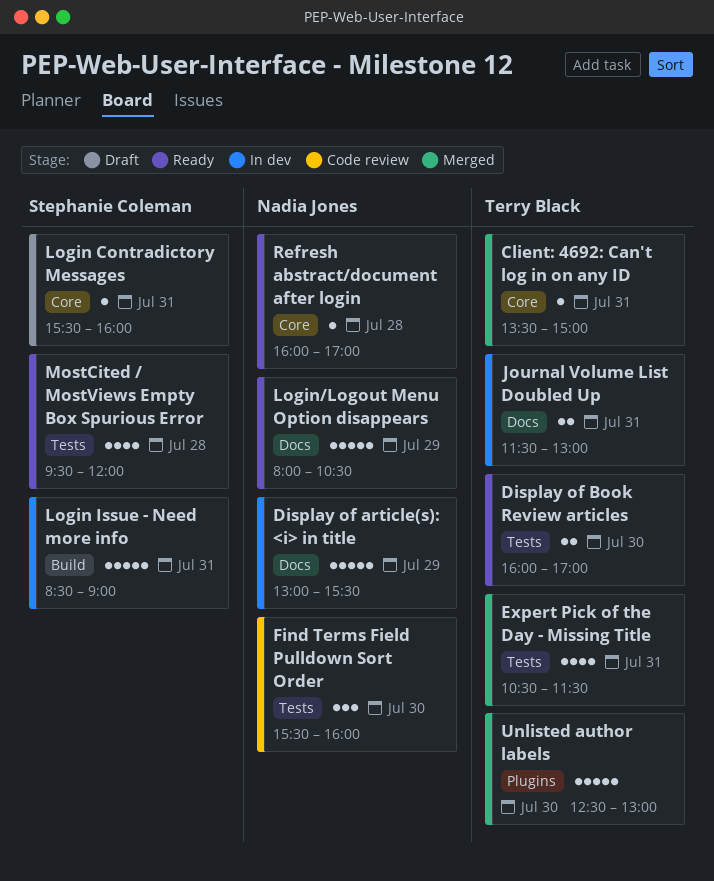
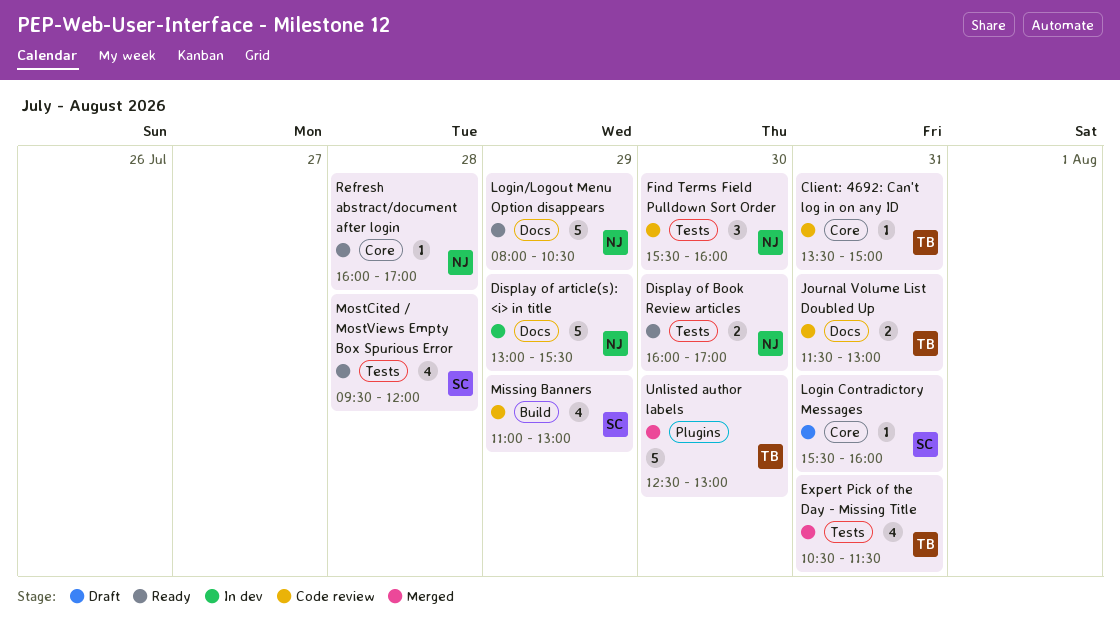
Client: 4692: Can't log in on any ID, status: Merged -> Code review
Display of Book Review articles, owner: Terry Black -> Nadia Jones
Journal Volume List Doubled Up, status: In dev -> Code review
Login Issue - Need more info: present -> none
Missing Banners: none -> present

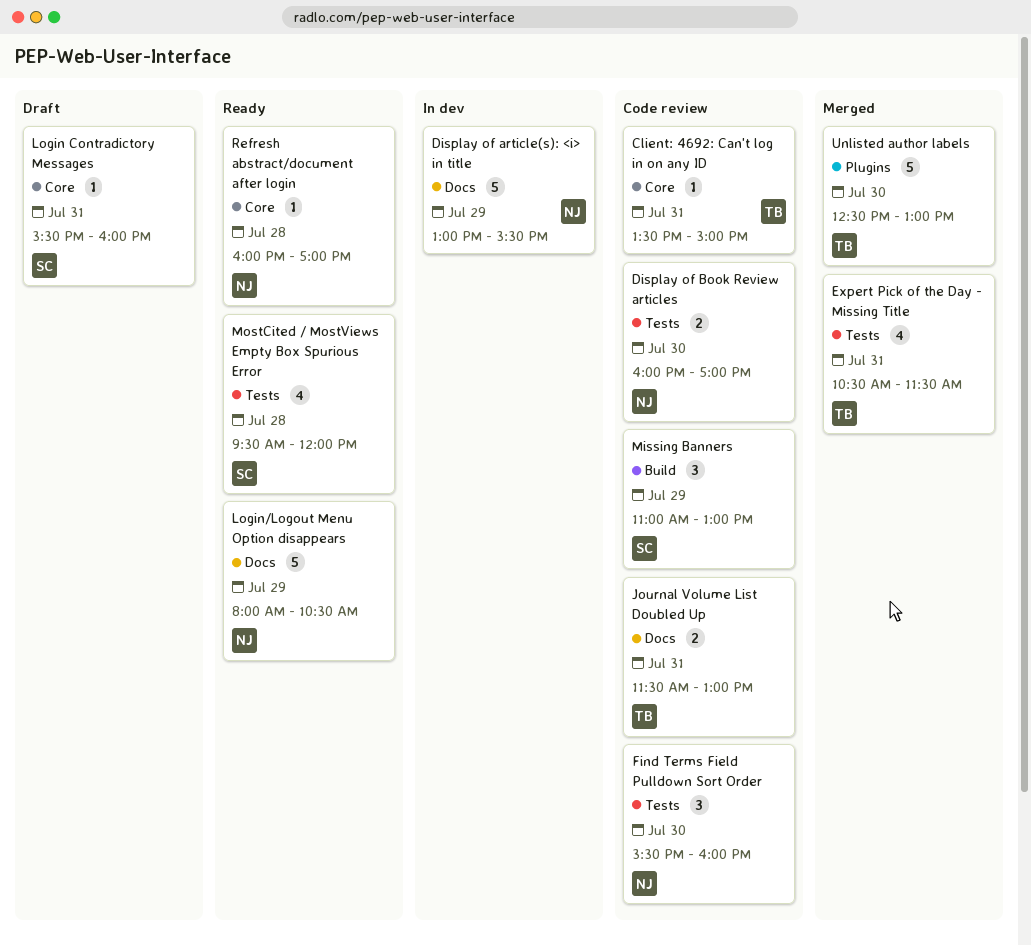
Display of Book Review articles, status: Ready -> Code review
Missing Banners, estimate: 4 -> 3

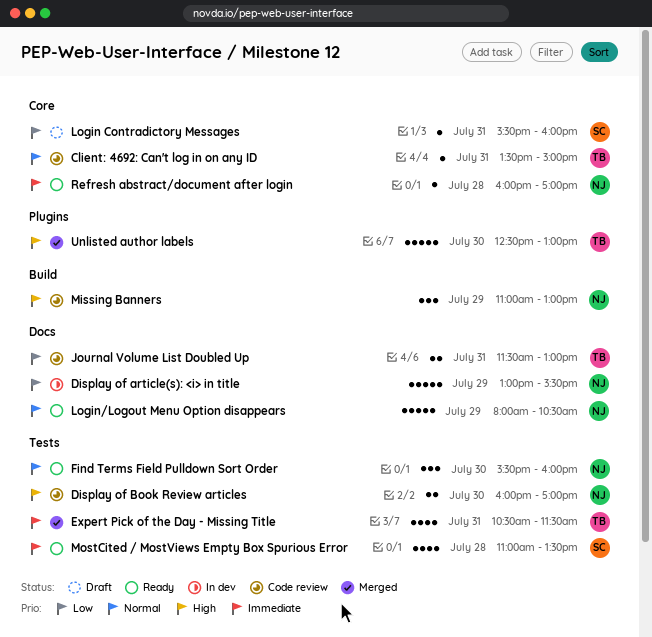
Find Terms Field Pulldown Sort Order, status: Code review -> Ready
Missing Banners, owner: SC -> NJ
MostCited / MostViews Empty Box Spurious Error, begins: 09:30 -> 11:00
MostCited / MostViews Empty Box Spurious Error, ends: 12:00 -> 13:30

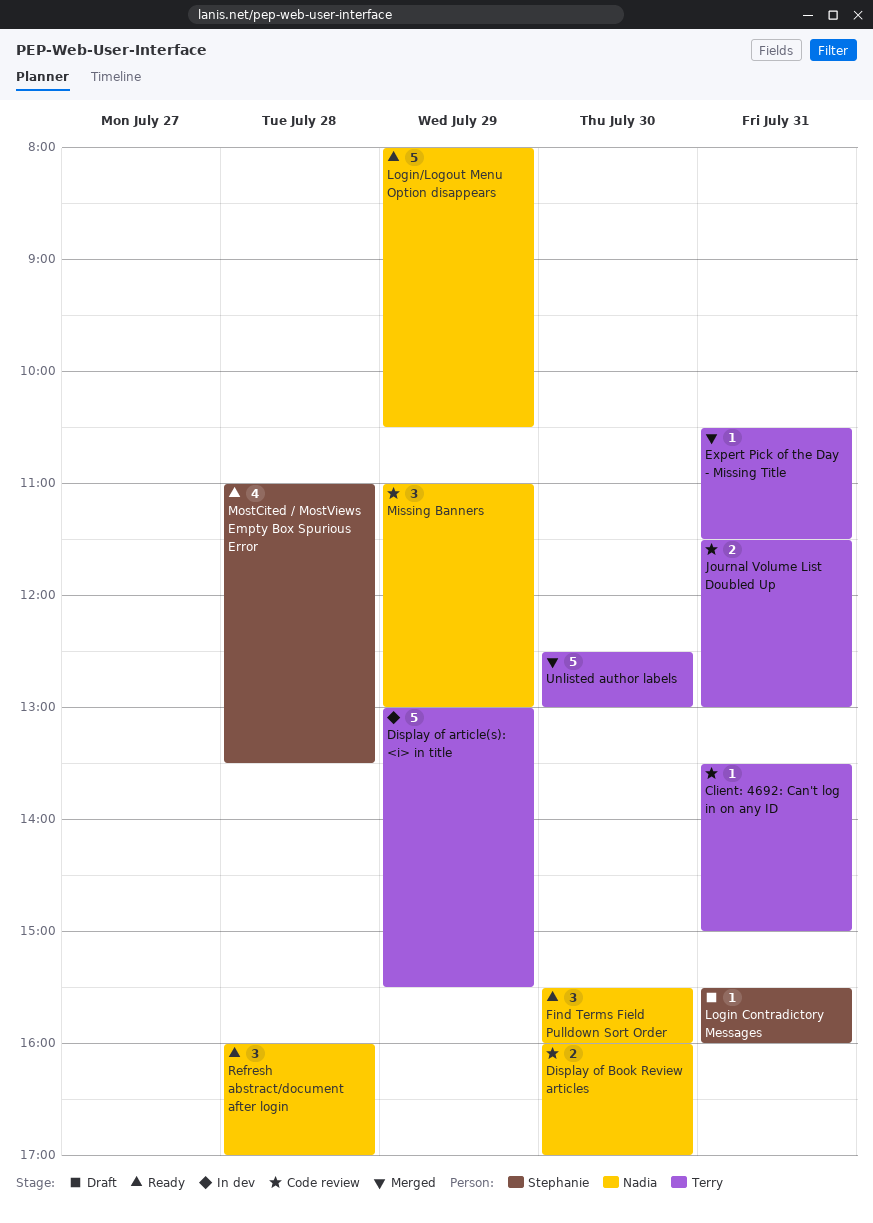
Display of article(s): <i> in title, owner: Nadia -> Terry
Expert Pick of the Day - Missing Title, estimate: 4 -> 1
Refresh abstract/document after login, estimate: 1 -> 3

